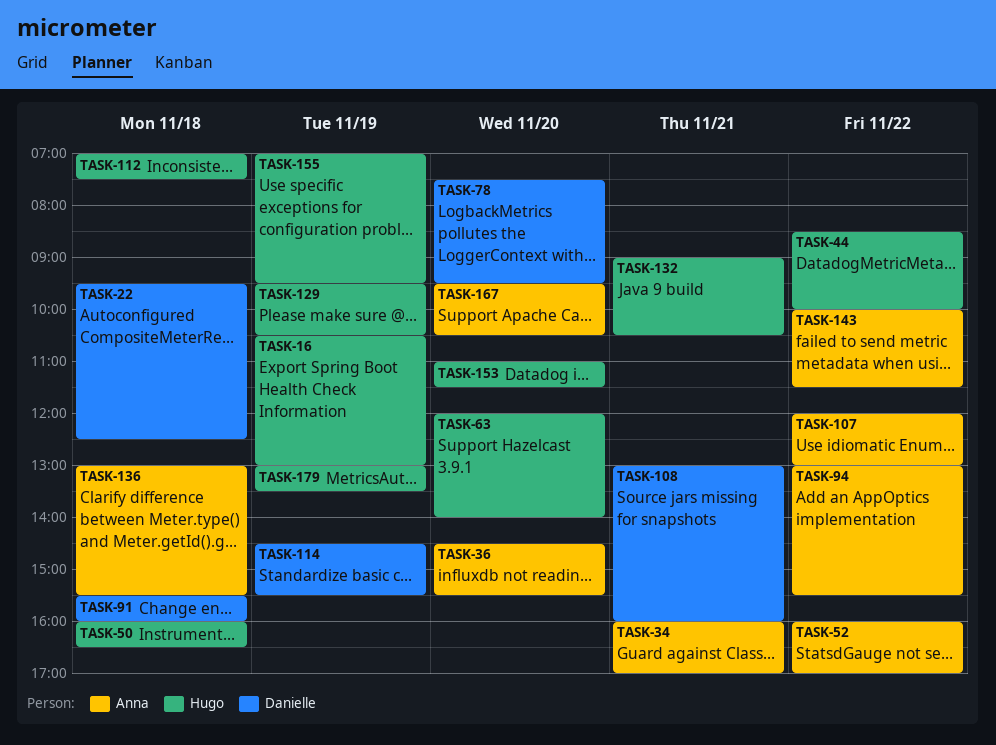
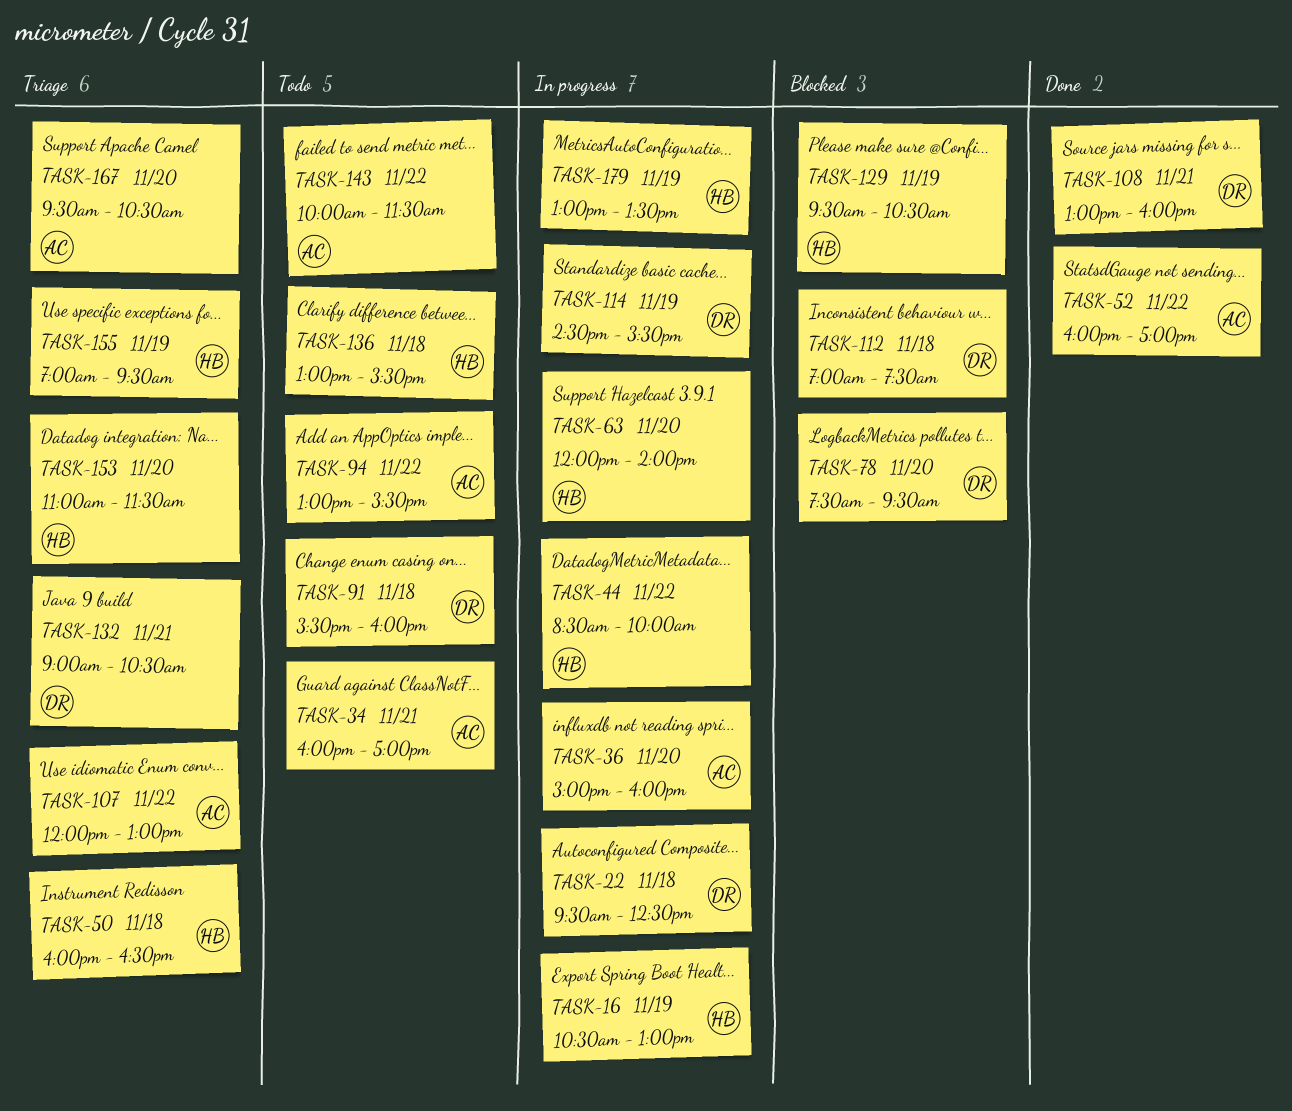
TASK-36, begins: 14:30 -> 15:00
TASK-36, ends: 15:30 -> 16:00
TASK-112, owner: Hugo -> Danielle
TASK-132, owner: Hugo -> Danielle
TASK-136, owner: Anna -> Hugo

